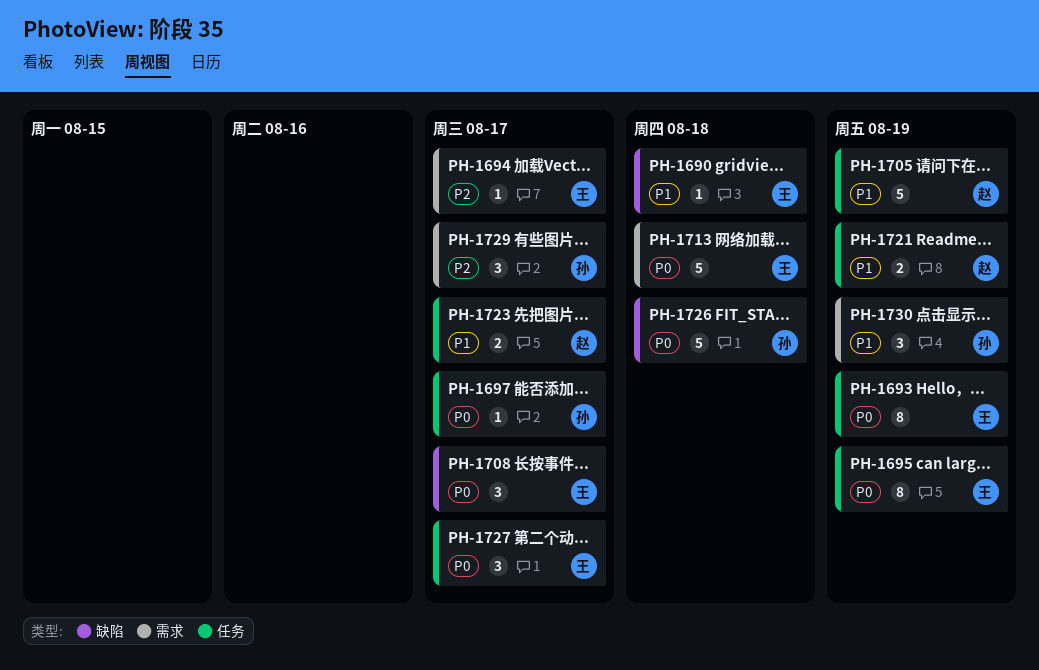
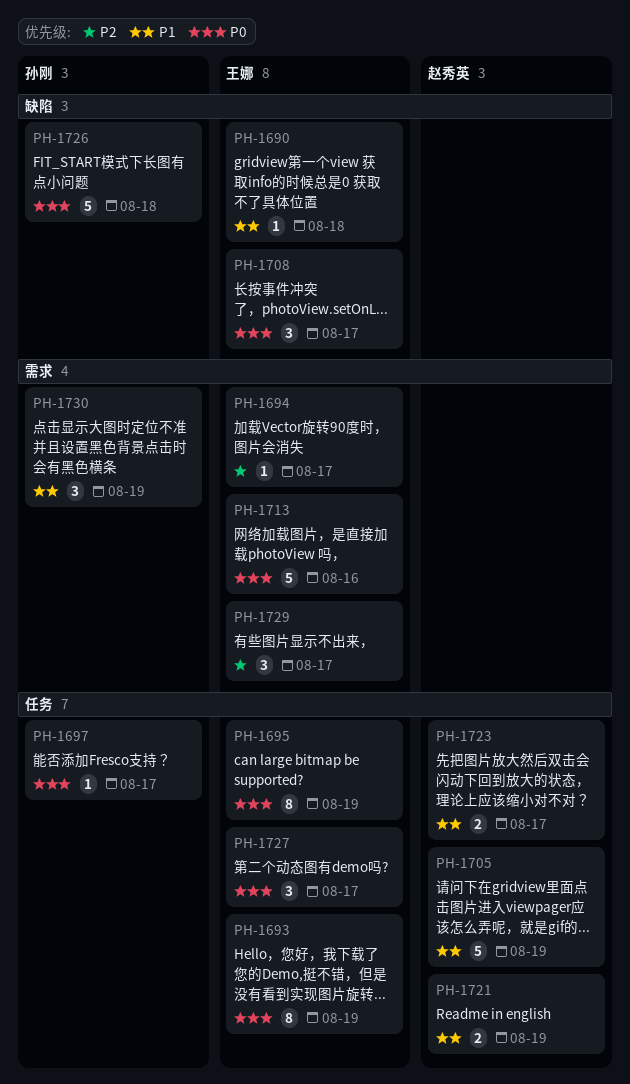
PH-1713, due: Aug 18 -> Aug 16
PH-1729, owner: 孙刚 -> 王娜

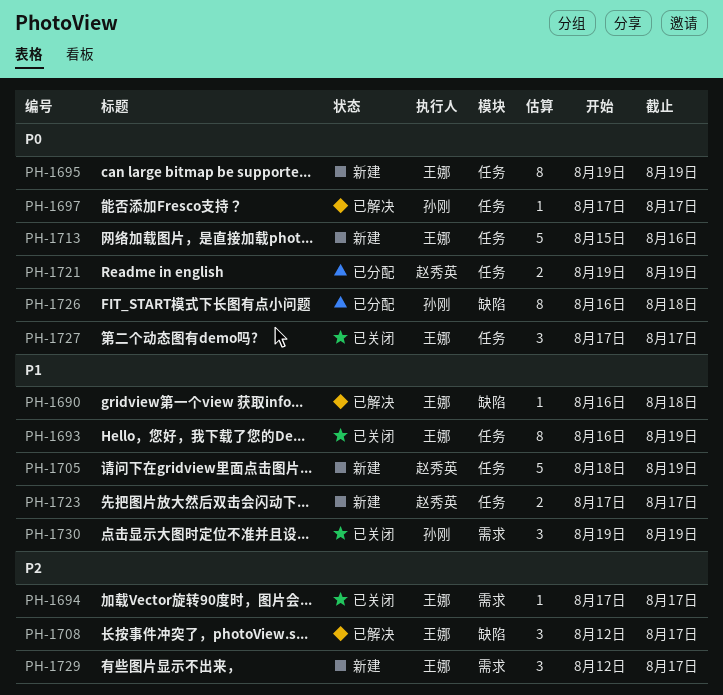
PH-1693, priority: P0 -> P1
PH-1708, priority: P0 -> P2
PH-1713, label: 需求 -> 任务
PH-1721, priority: P1 -> P0
PH-1726, estimate: 5 -> 8

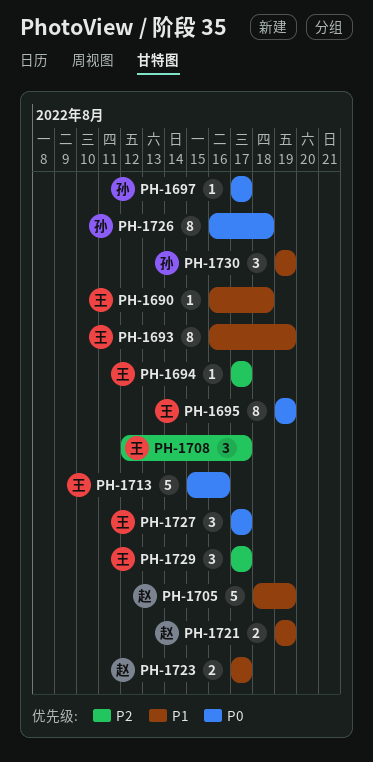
PH-1721, priority: P0 -> P1
PH-1729, start: Aug 12 -> Aug 17

